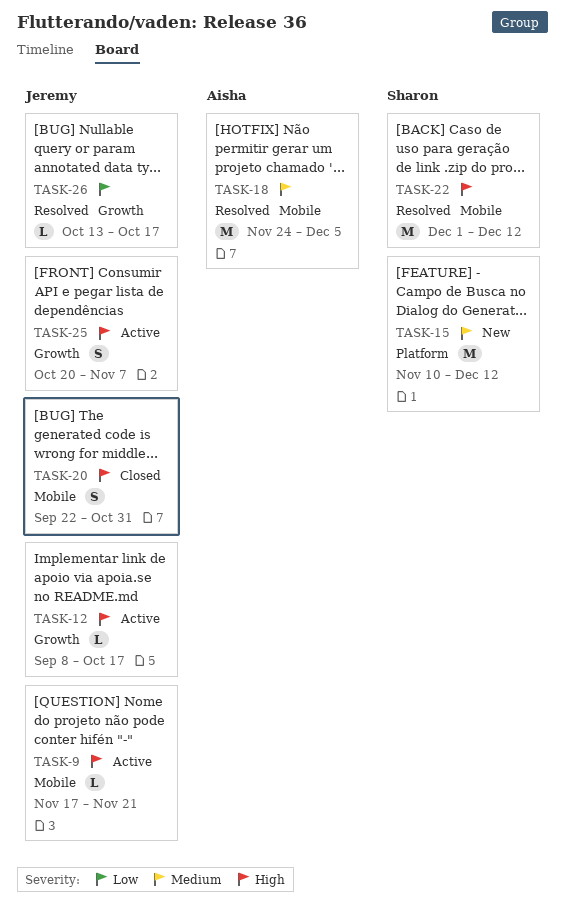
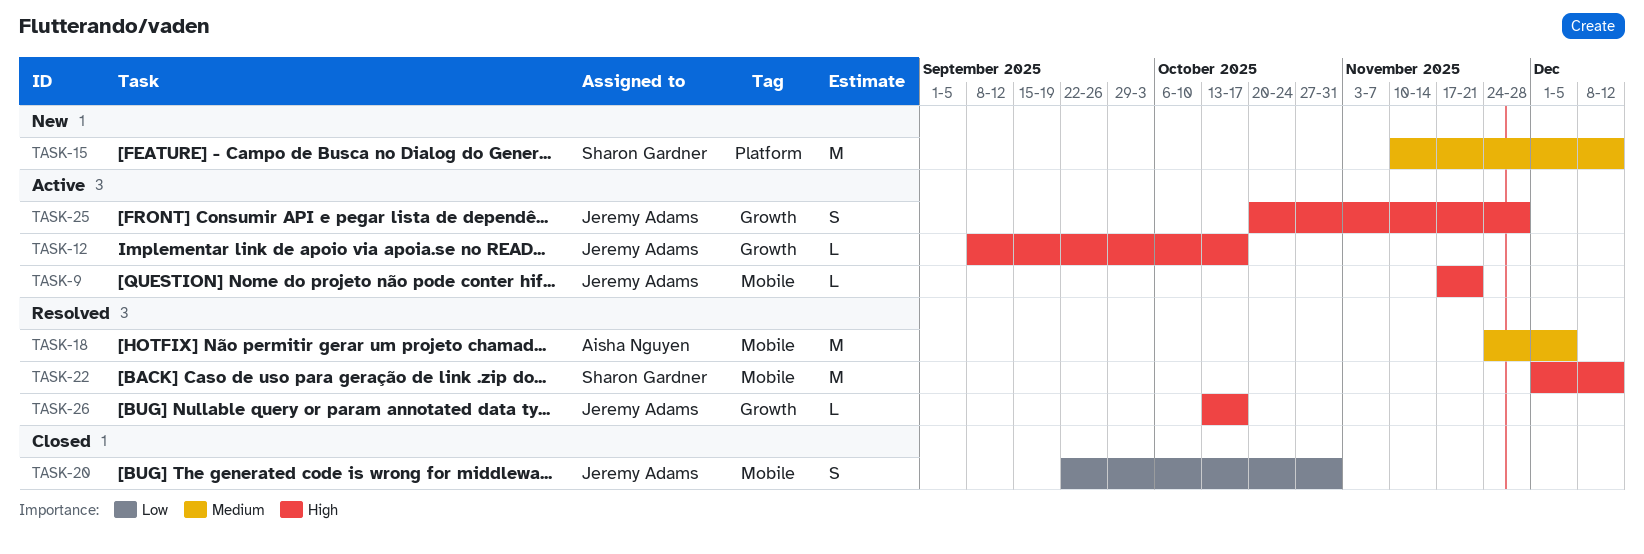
TASK-20, priority: High -> Low
TASK-25, due: Nov 7 -> Nov 28
TASK-26, priority: Low -> High

